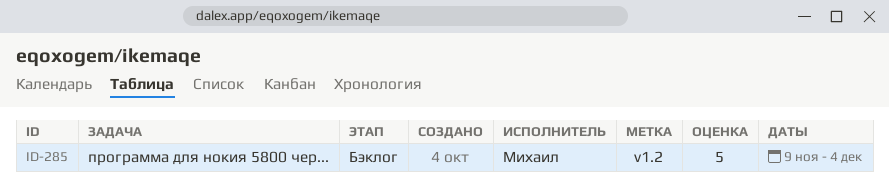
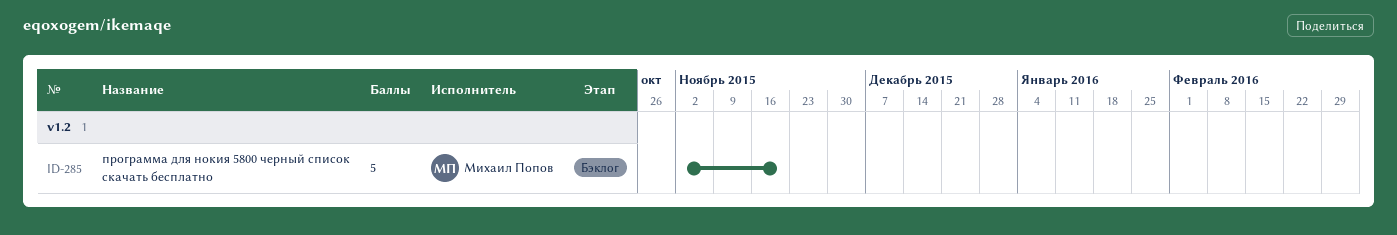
ID-285, start: Nov 9 -> Nov 2
ID-285, due: Dec 4 -> Nov 20

